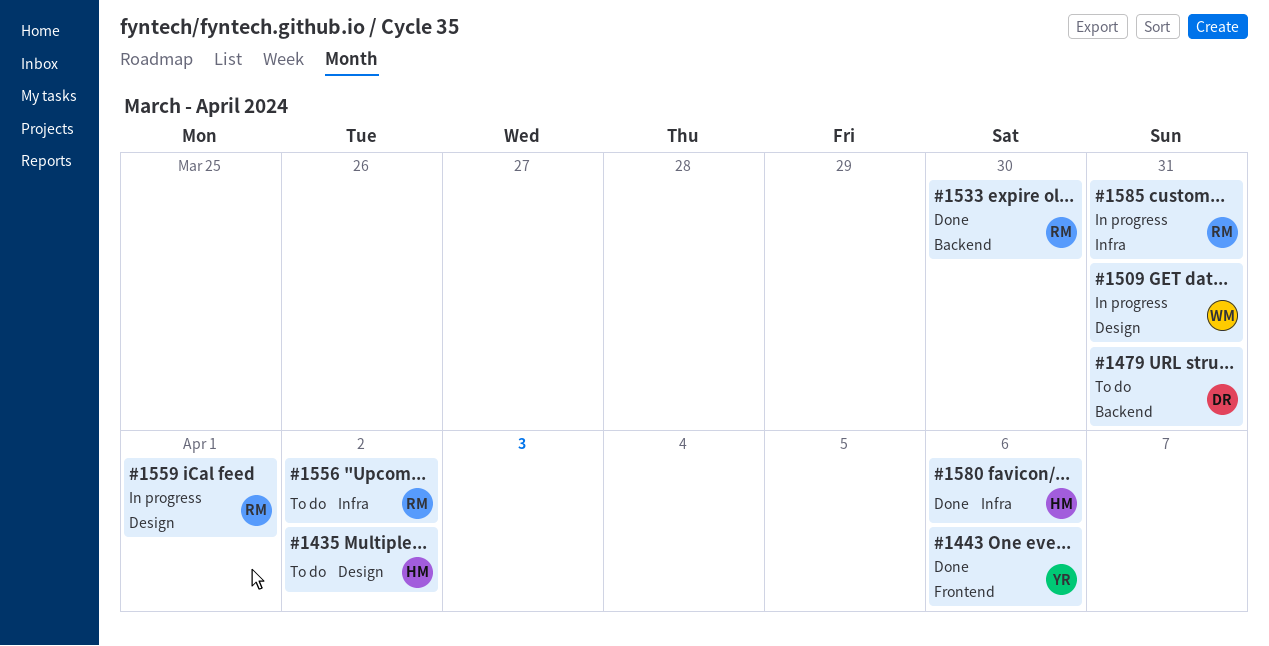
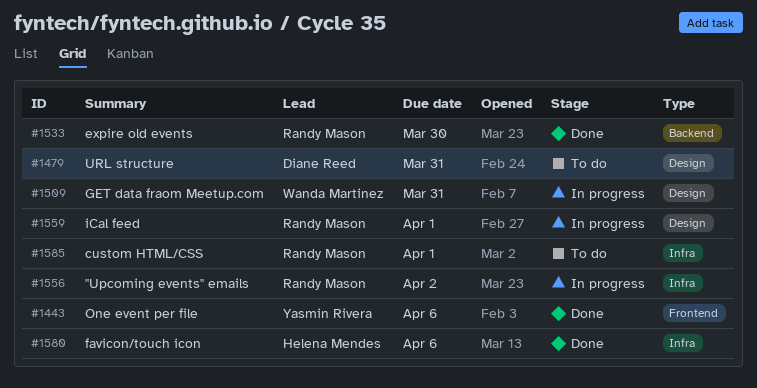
#1435: present -> none
#1479, label: Backend -> Design
#1556, status: To do -> In progress
#1585, status: In progress -> To do
#1585, due: Mar 31 -> Apr 1

